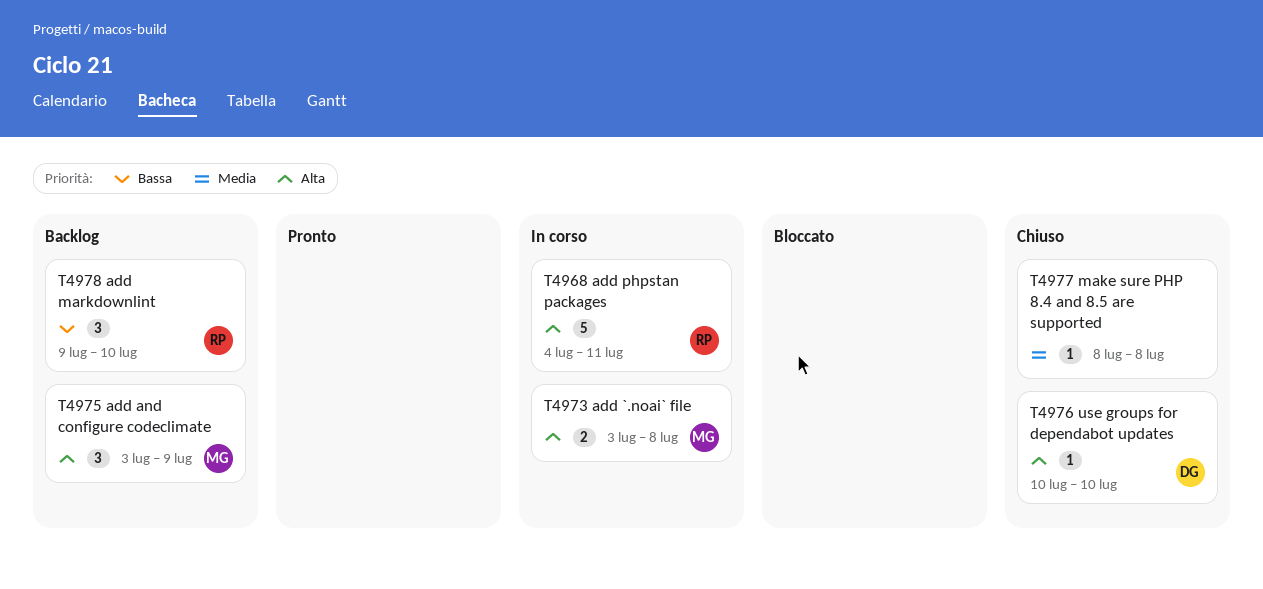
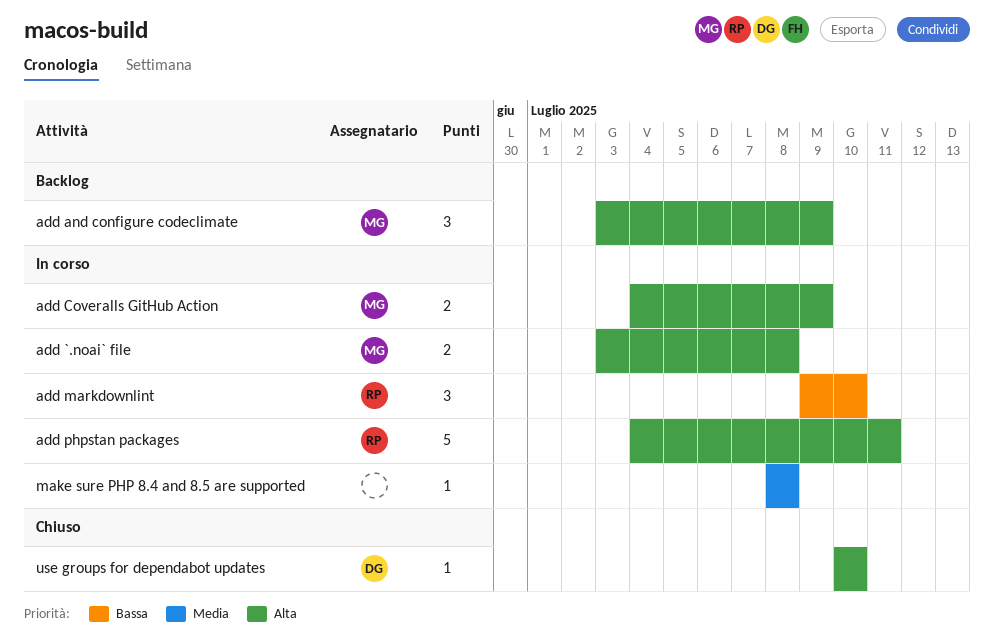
add Coveralls GitHub Action: none -> present
add markdownlint, status: Backlog -> In corso
make sure PHP 8.4 and 8.5 are supported, status: Chiuso -> In corso

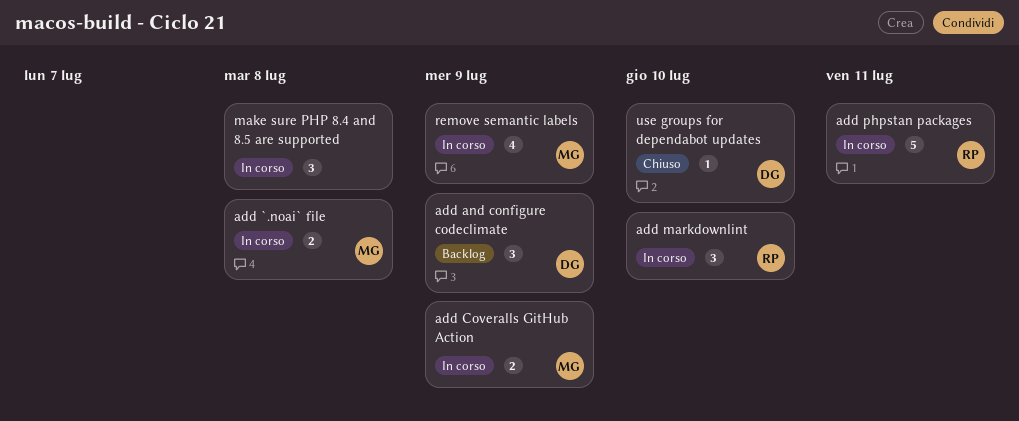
add and configure codeclimate, owner: MG -> DG
make sure PHP 8.4 and 8.5 are supported, estimate: 1 -> 3
remove semantic labels: none -> present

